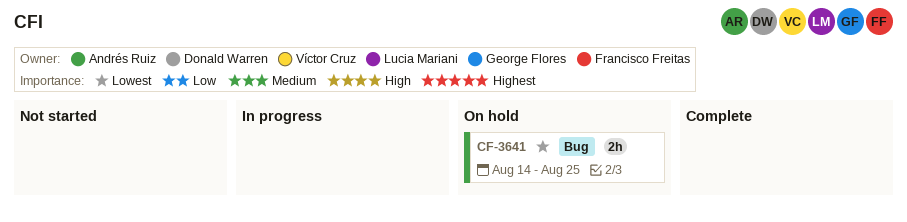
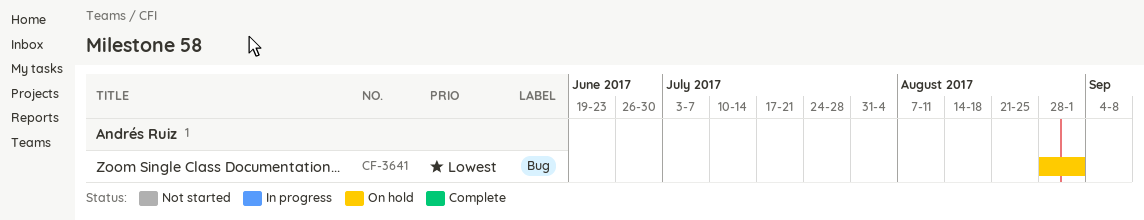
CF-3641, start: Aug 14 -> Aug 28
CF-3641, due: Aug 25 -> Sep 1

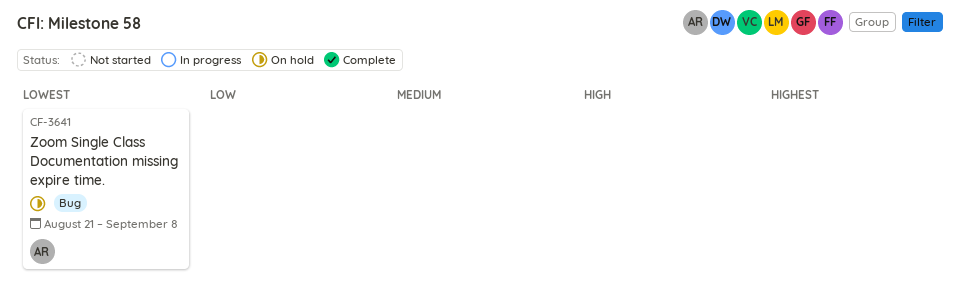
CF-3641, start: Aug 28 -> Aug 21
CF-3641, due: Sep 1 -> Sep 8

